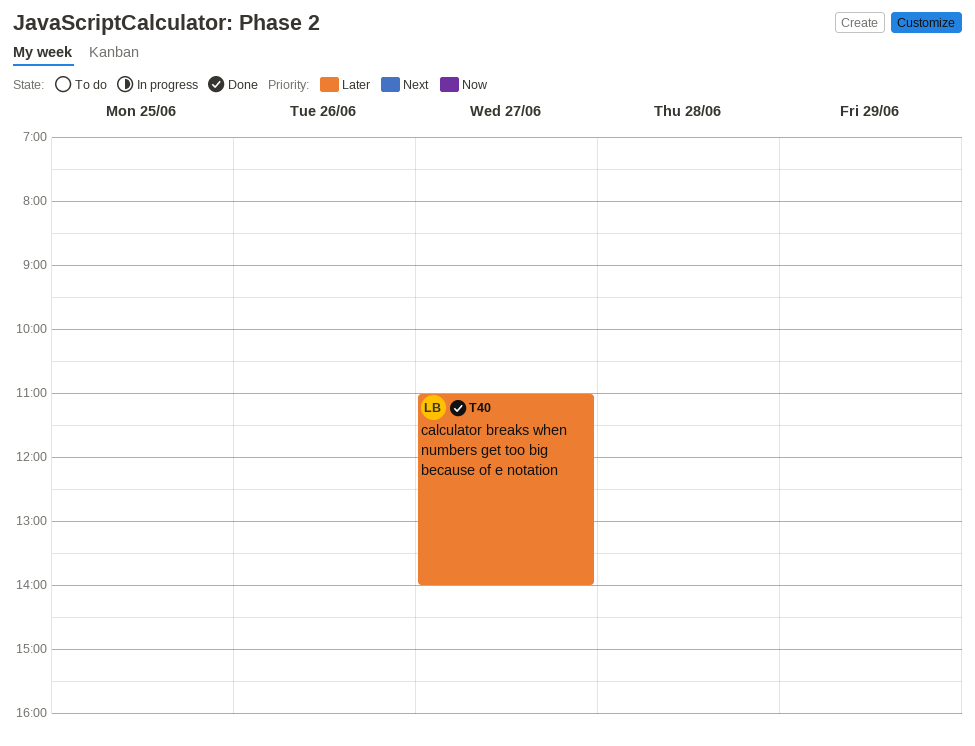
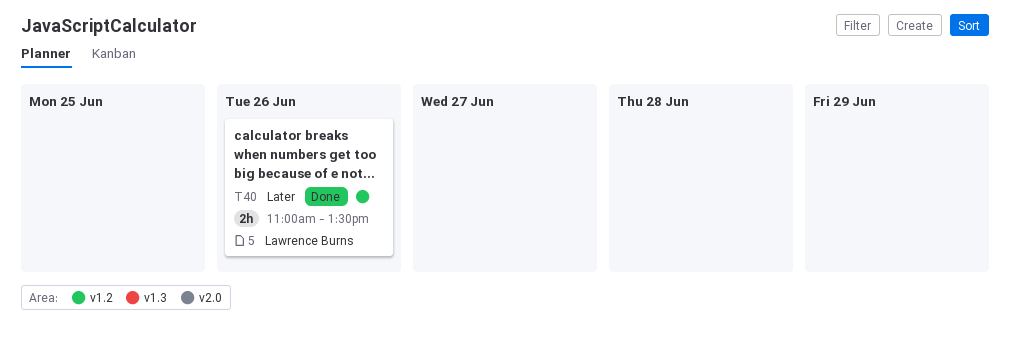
T40, day: Jun 27 -> Jun 26
T40, ends: 14:00 -> 13:30

